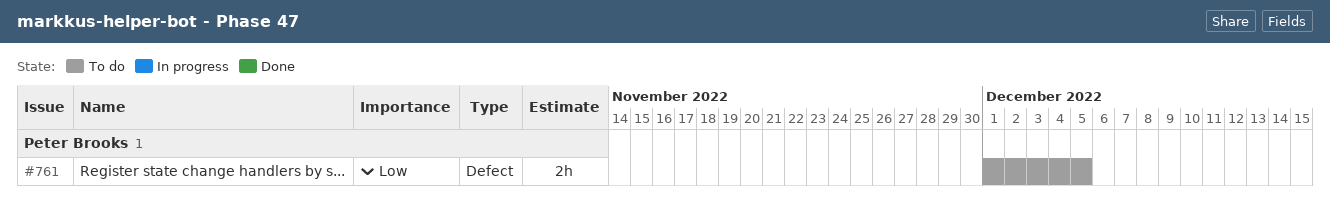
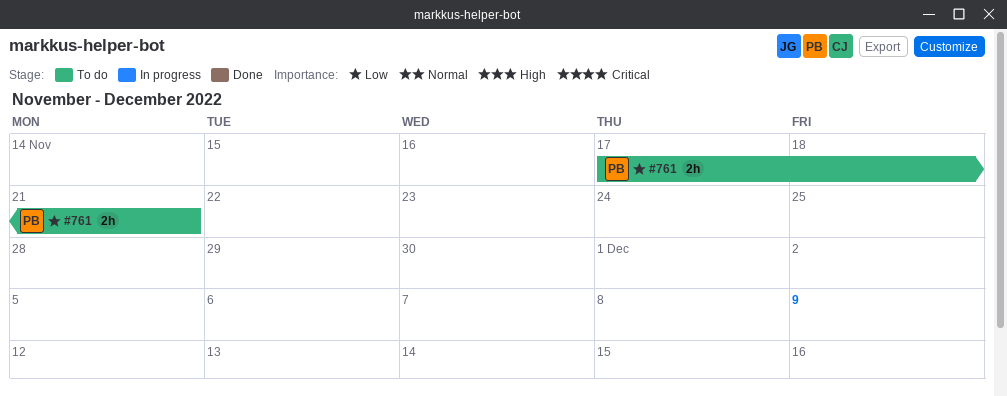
#761, start: Dec 1 -> Nov 17
#761, due: Dec 5 -> Nov 21

